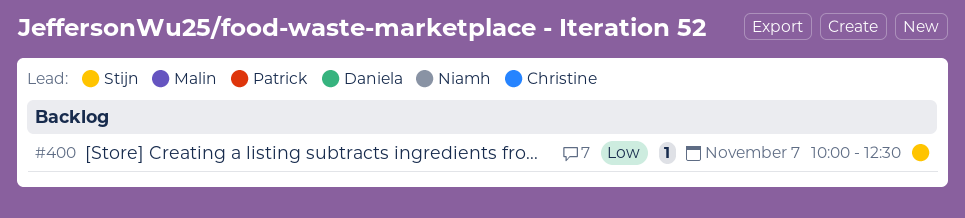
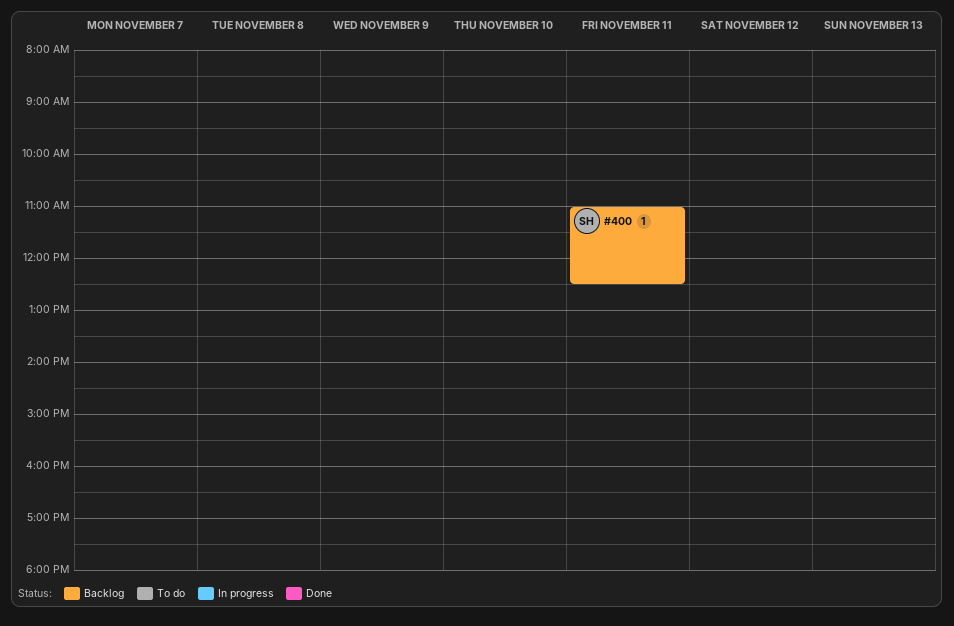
#400, day: Nov 7 -> Nov 11
#400, begins: 10:00 -> 11:00

